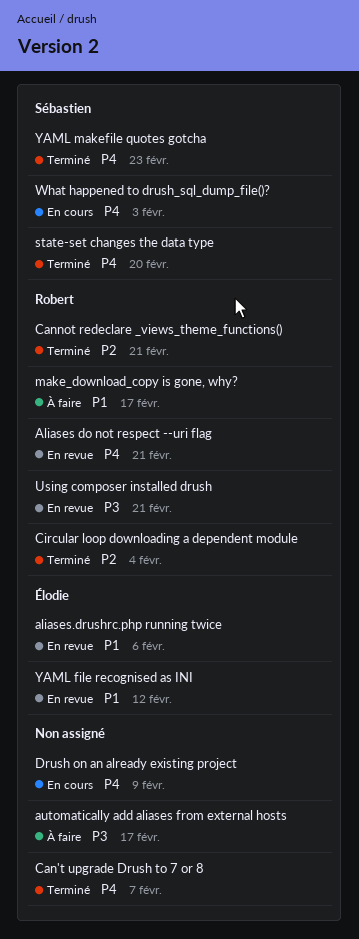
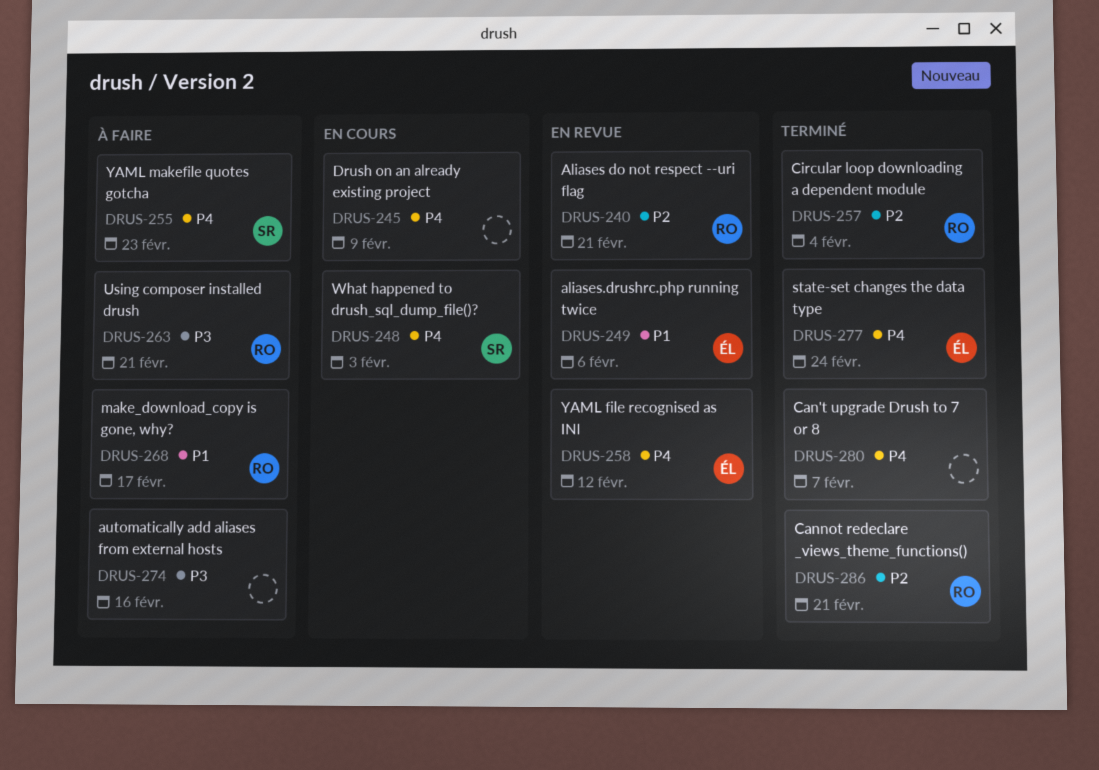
Aliases do not respect --uri flag, priority: P4 -> P2
automatically add aliases from external hosts, due: Feb 17 -> Feb 16
state-set changes the data type, owner: Sébastien -> Élodie
state-set changes the data type, due: Feb 20 -> Feb 24
Using composer installed drush, status: En revue -> À faire
YAML file recognised as INI, priority: P1 -> P4
YAML makefile quotes gotcha, status: Terminé -> À faire

